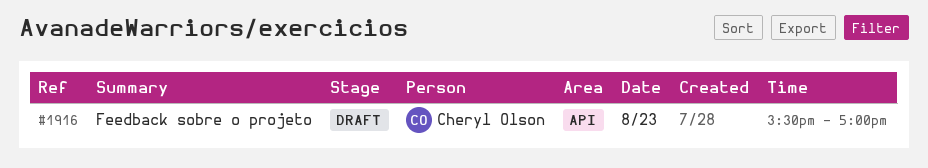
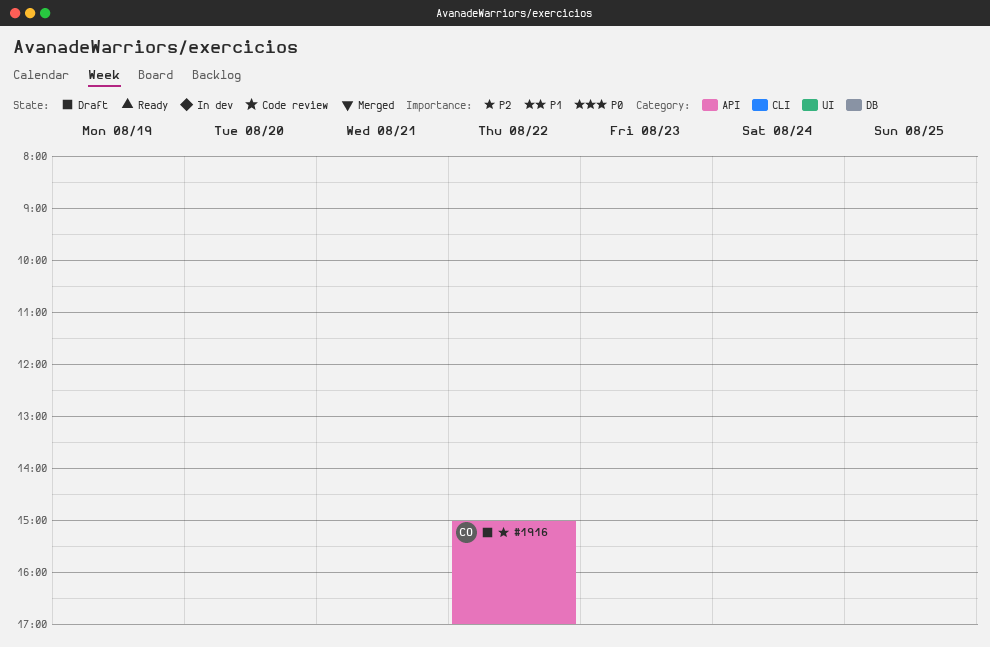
#1916, day: Aug 23 -> Aug 22
#1916, begins: 15:30 -> 15:00

